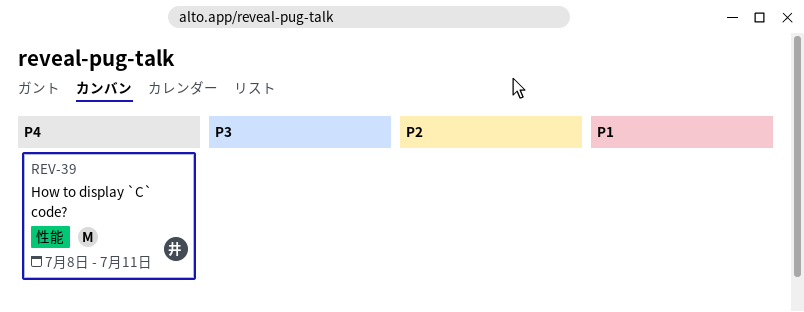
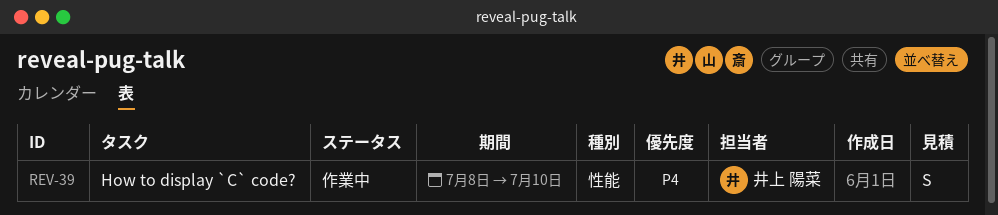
REV-39, estimate: M -> S
REV-39, due: Jul 11 -> Jul 10

